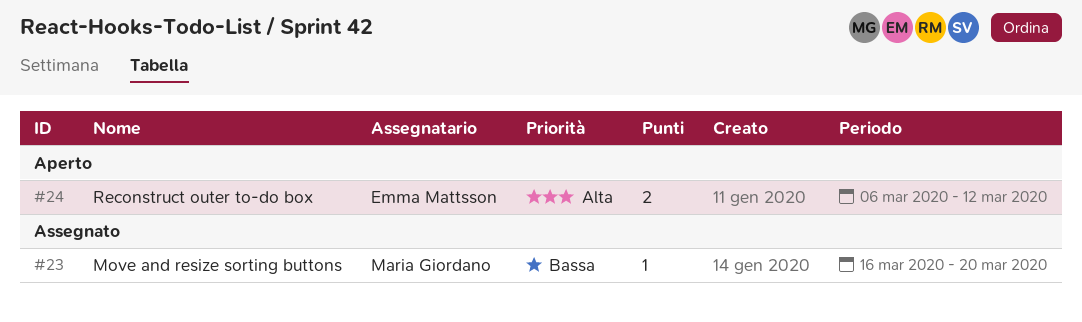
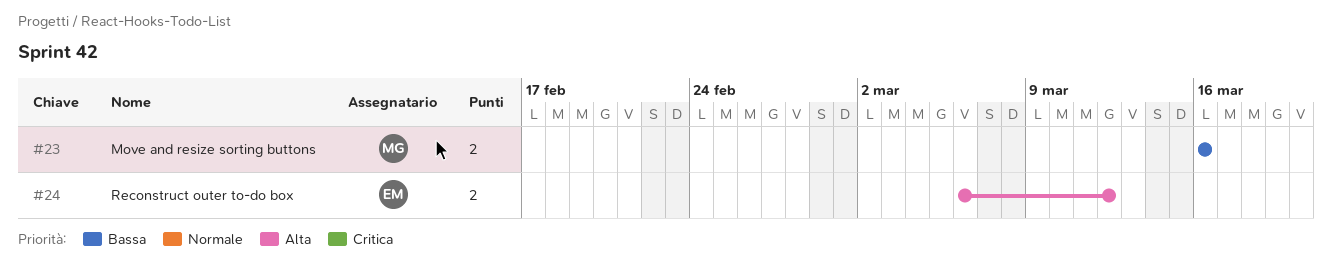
#23, estimate: 1 -> 2
#23, due: Mar 20 -> Mar 16

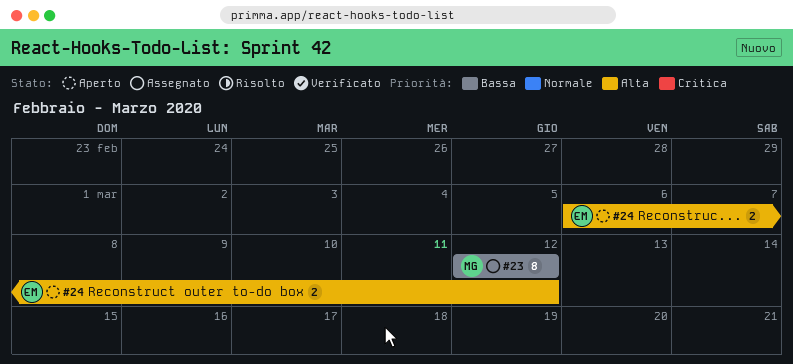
#23, estimate: 2 -> 8
#23, start: Mar 16 -> Mar 12
#23, due: Mar 16 -> Mar 12

